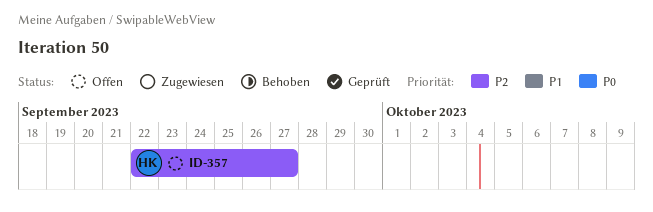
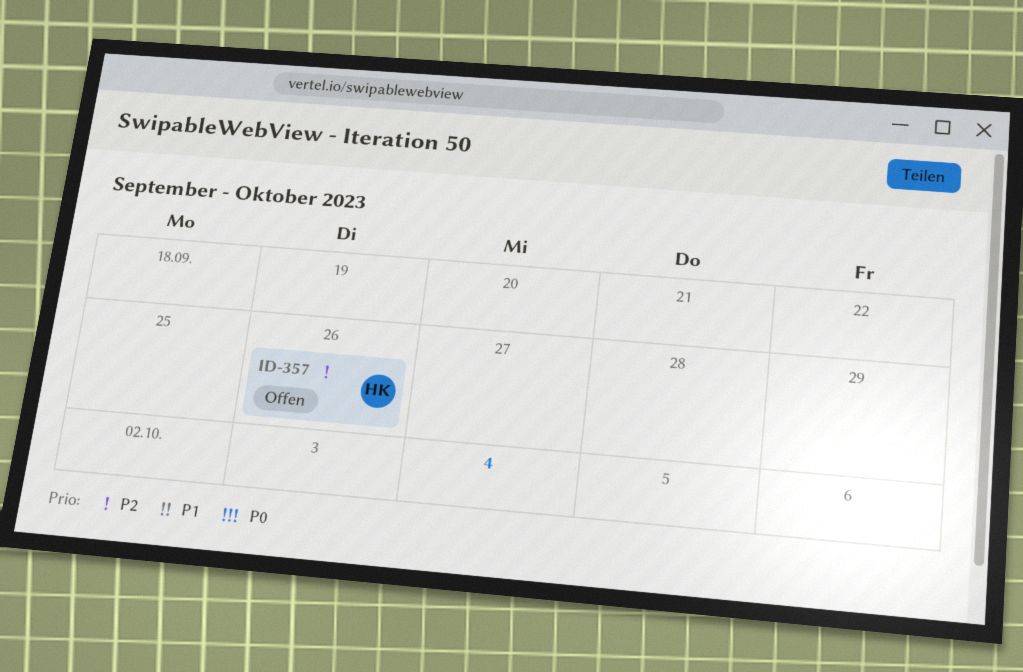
ID-357, due: Sep 27 -> Sep 26

